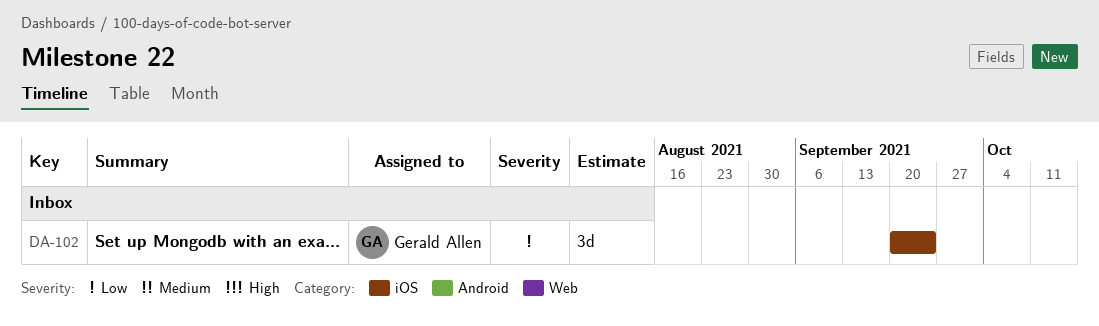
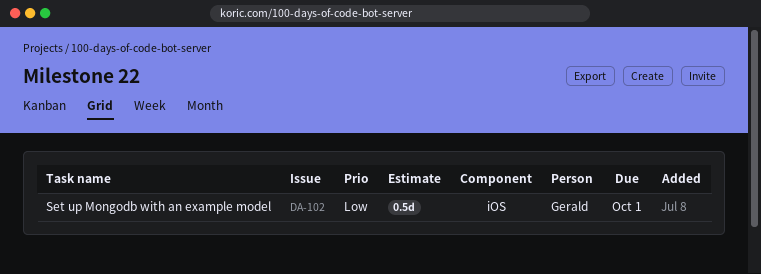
DA-102, estimate: 3d -> 0.5d
DA-102, due: Sep 24 -> Oct 1

